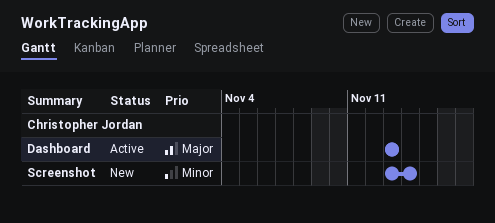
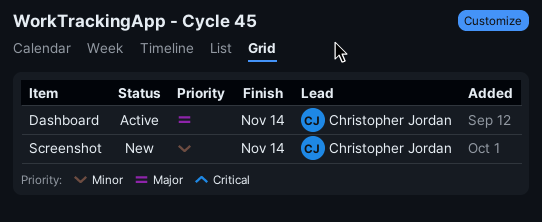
Dashboard, due: Nov 13 -> Nov 14

